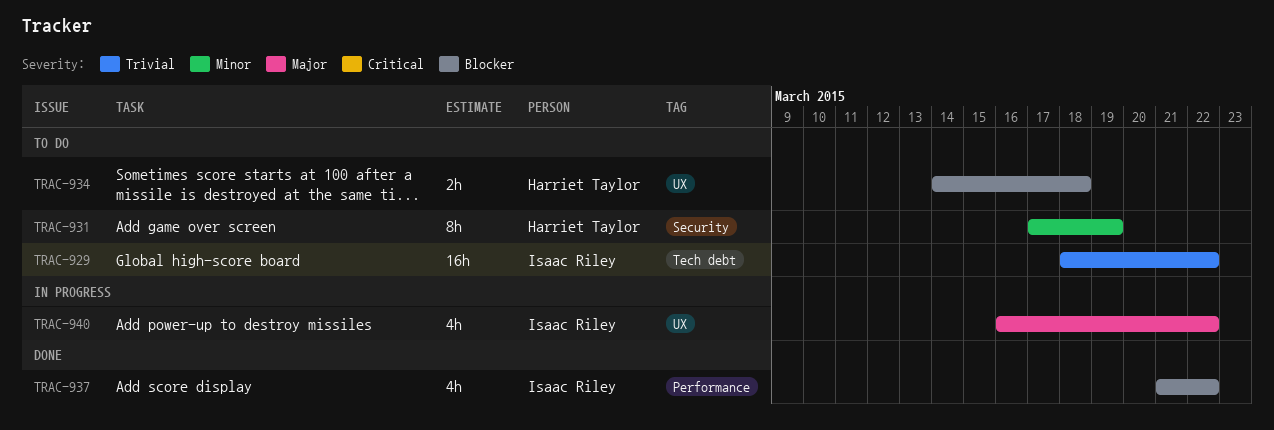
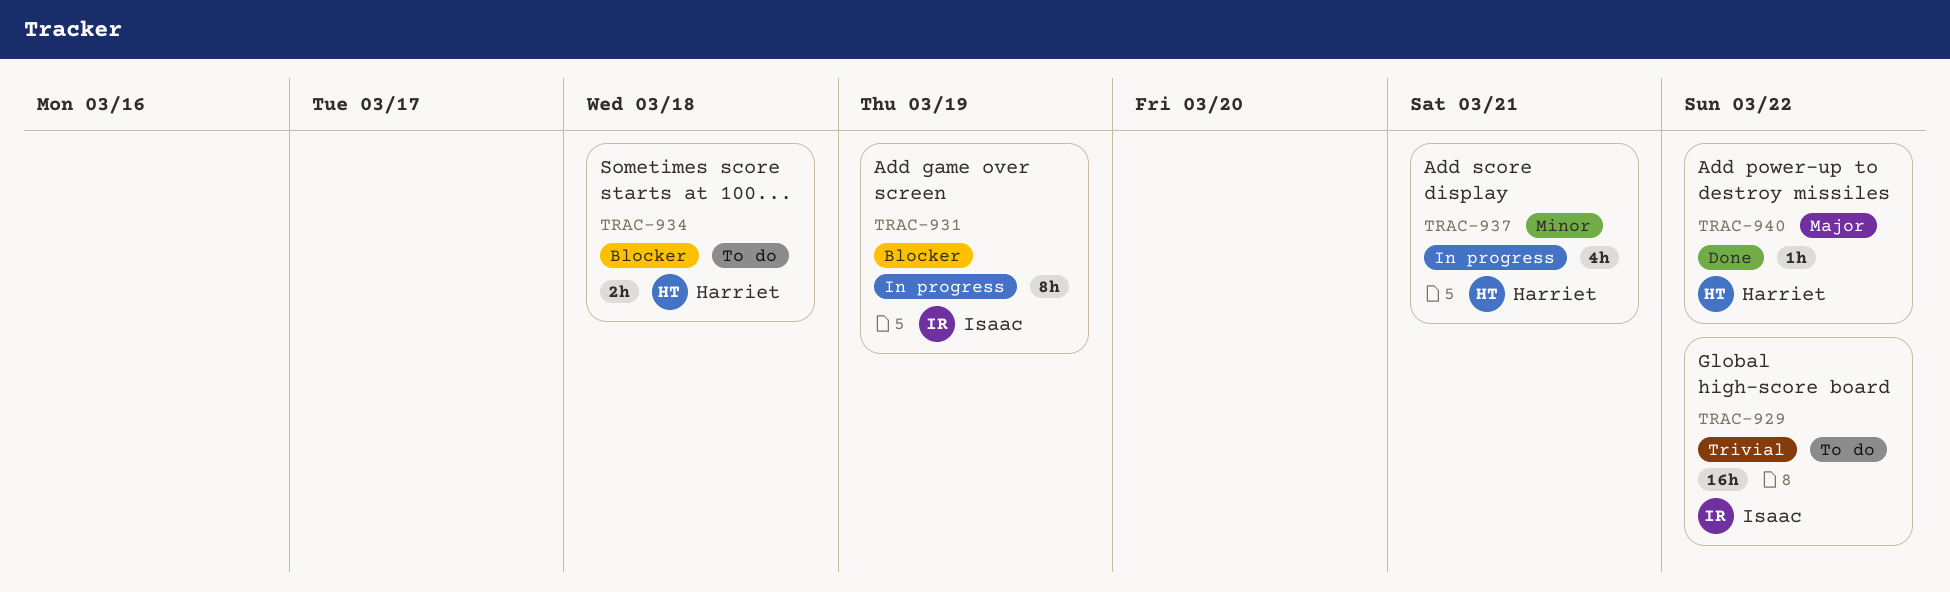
TRAC-931, status: To do -> In progress
TRAC-931, owner: Harriet Taylor -> Isaac Riley
TRAC-931, priority: Minor -> Blocker
TRAC-937, status: Done -> In progress
TRAC-937, owner: Isaac Riley -> Harriet Taylor
TRAC-937, priority: Blocker -> Minor
TRAC-937, due: Mar 22 -> Mar 21
TRAC-940, status: In progress -> Done
TRAC-940, owner: Isaac Riley -> Harriet Taylor
TRAC-940, estimate: 4h -> 1h

